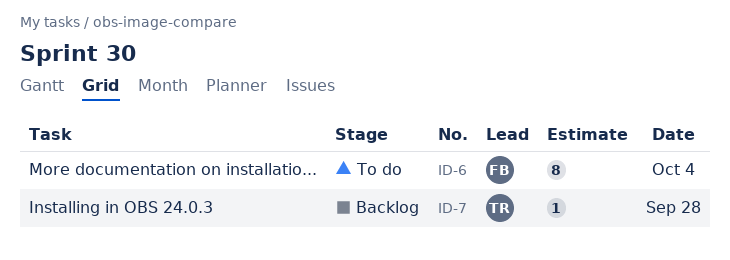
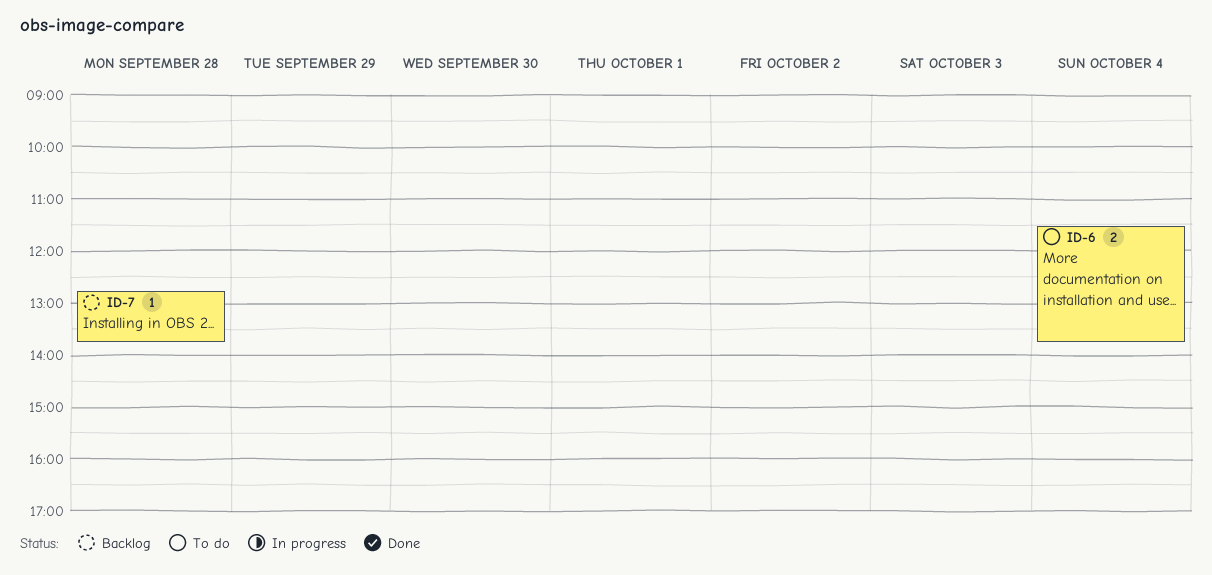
ID-6, estimate: 8 -> 2

